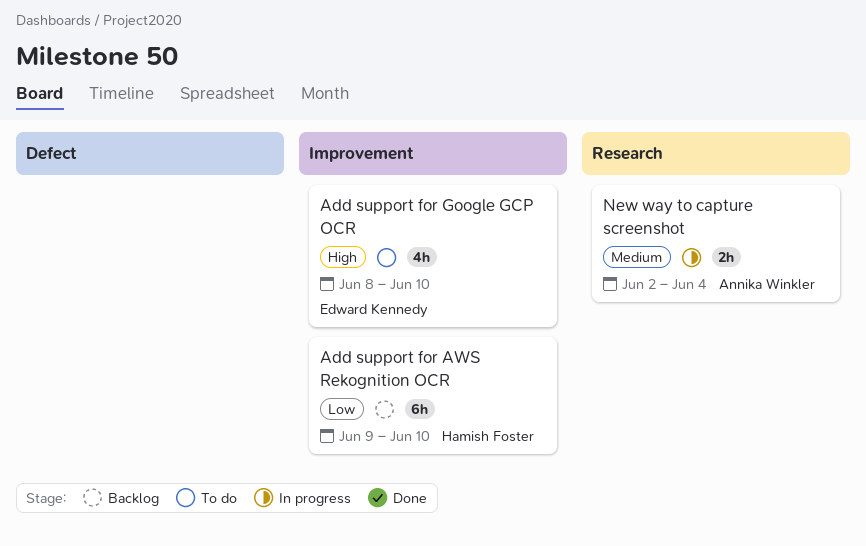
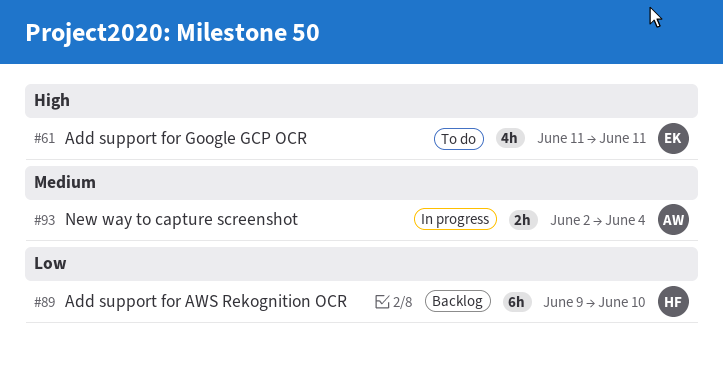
Add support for Google GCP OCR, start: Jun 8 -> Jun 11
Add support for Google GCP OCR, due: Jun 10 -> Jun 11

